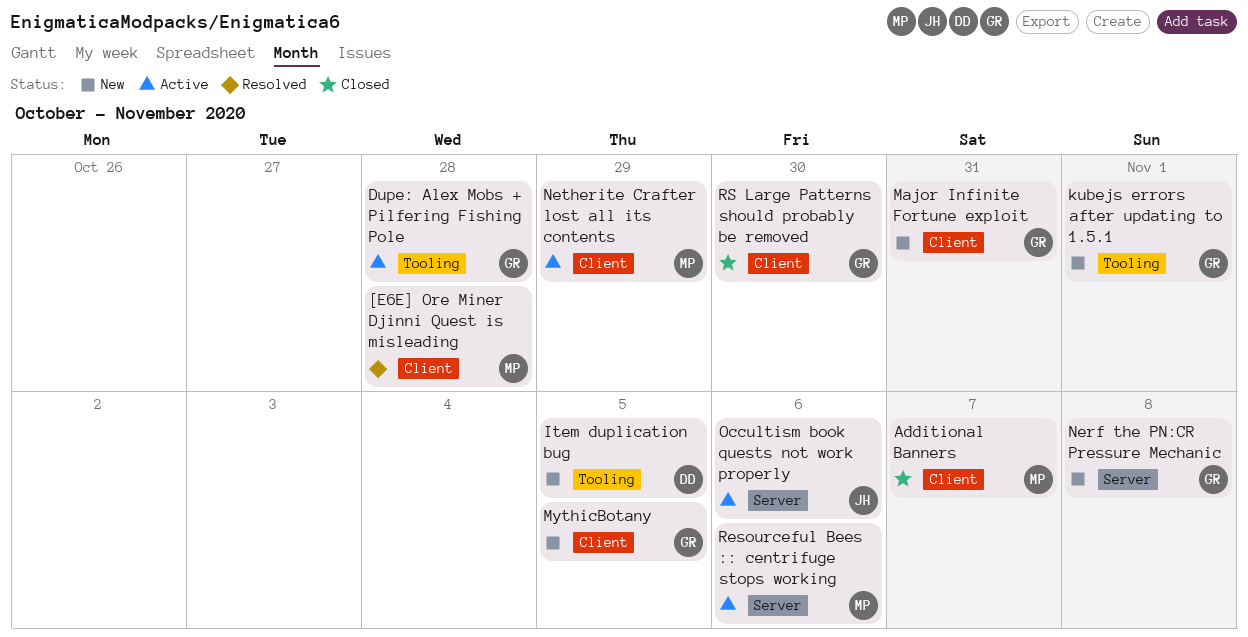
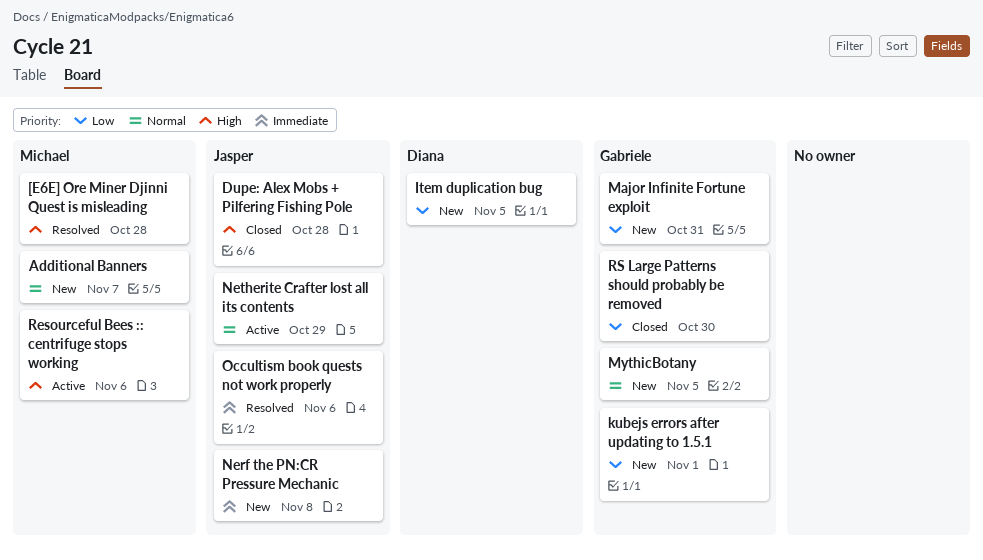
Additional Banners, status: Closed -> New
Dupe: Alex Mobs + Pilfering Fishing Pole, status: Active -> Closed
Dupe: Alex Mobs + Pilfering Fishing Pole, owner: Gabriele -> Jasper
Nerf the PN:CR Pressure Mechanic, owner: Gabriele -> Jasper
Netherite Crafter lost all its contents, owner: Michael -> Jasper
Occultism book quests not work properly, status: Active -> Resolved

